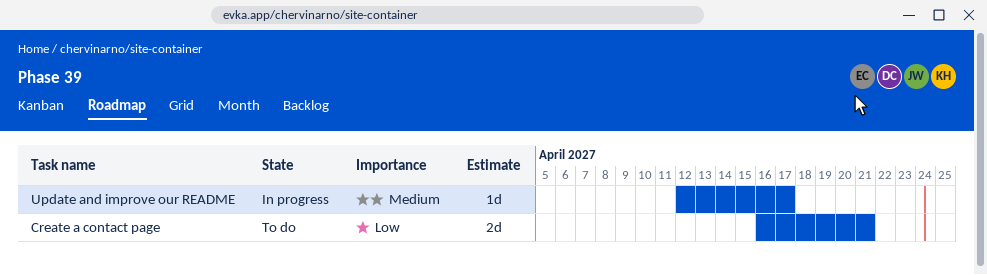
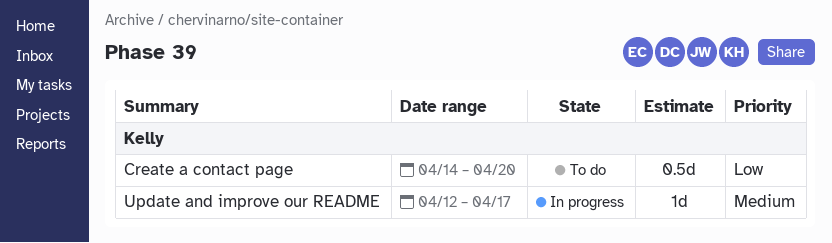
Create a contact page, estimate: 2d -> 0.5d
Create a contact page, start: Apr 16 -> Apr 14
Create a contact page, due: Apr 21 -> Apr 20

